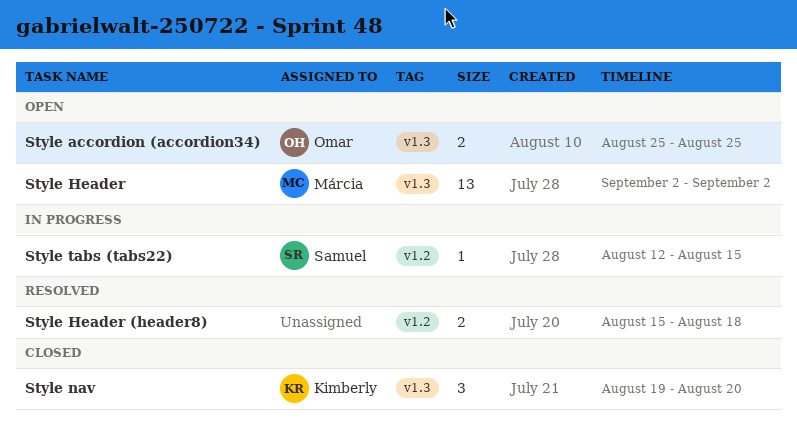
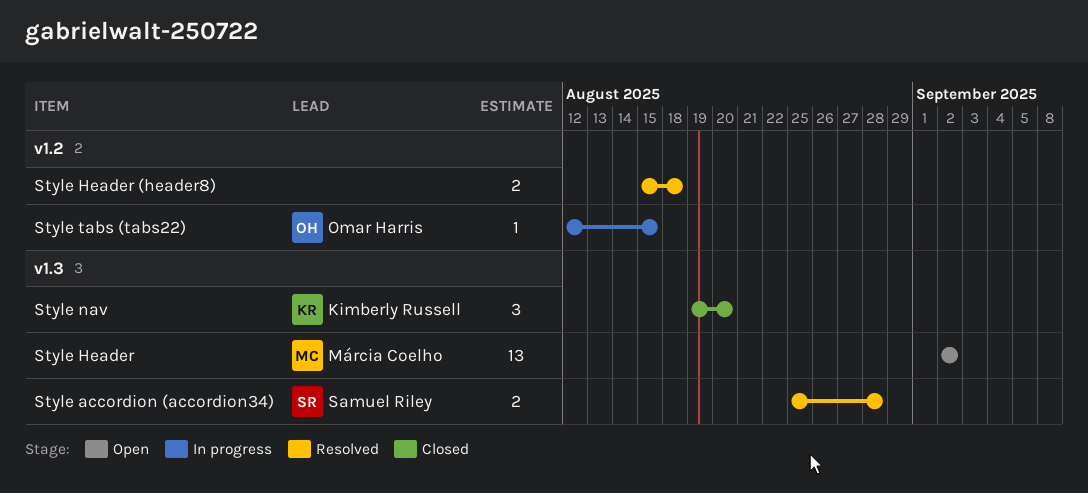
Style accordion (accordion34), status: Open -> Resolved
Style accordion (accordion34), owner: Omar Harris -> Samuel Riley
Style accordion (accordion34), due: Aug 25 -> Aug 28
Style tabs (tabs22), owner: Samuel Riley -> Omar Harris

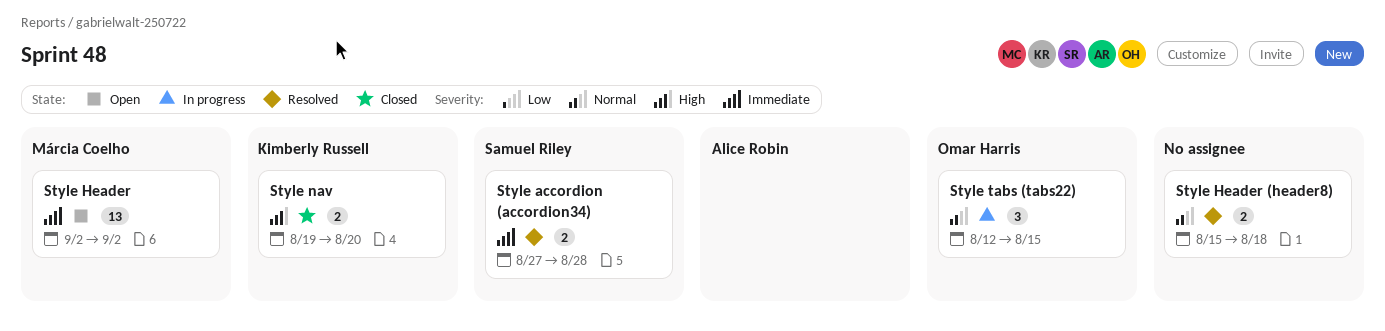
Style accordion (accordion34), start: Aug 25 -> Aug 27
Style nav, estimate: 3 -> 2
Style tabs (tabs22), estimate: 1 -> 3

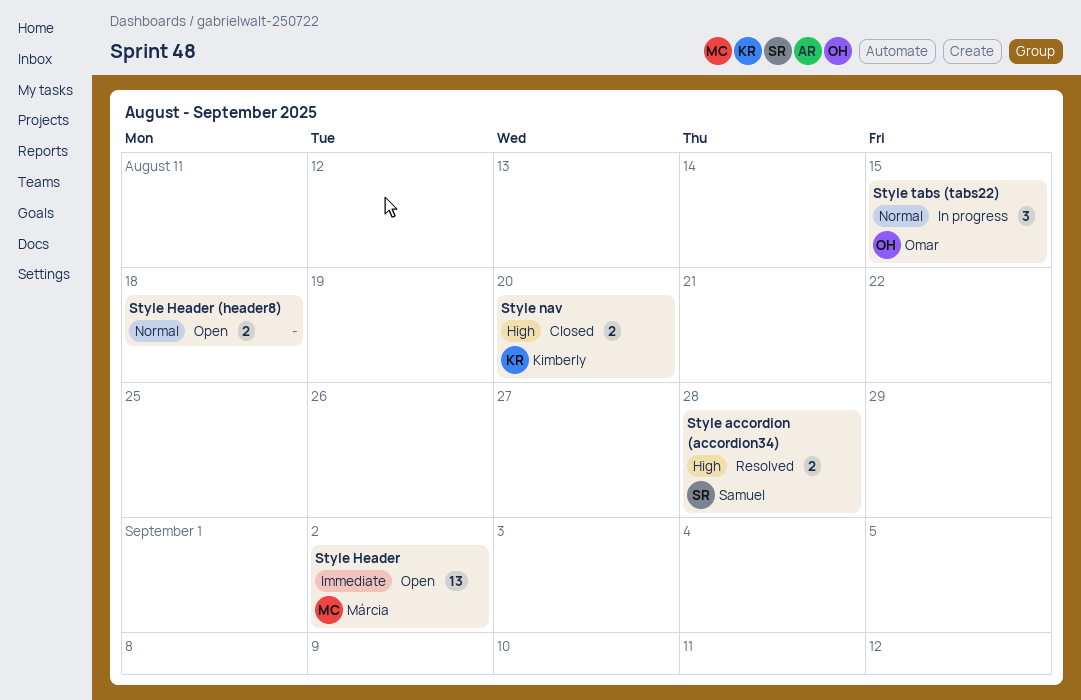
Style accordion (accordion34), priority: Immediate -> High
Style Header (header8), status: Resolved -> Open

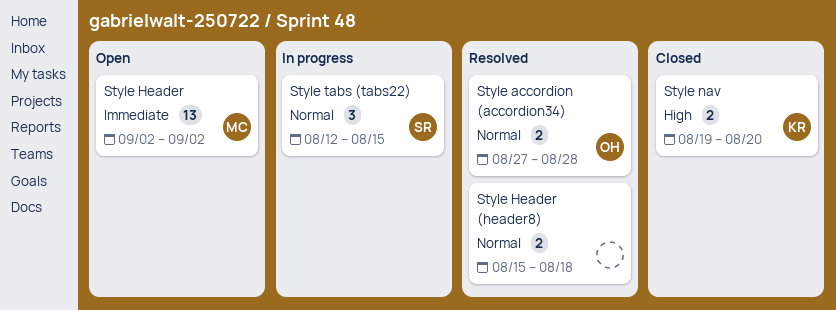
Style accordion (accordion34), owner: Samuel -> Omar
Style accordion (accordion34), priority: High -> Normal
Style Header (header8), status: Open -> Resolved
Style tabs (tabs22), owner: Omar -> Samuel

